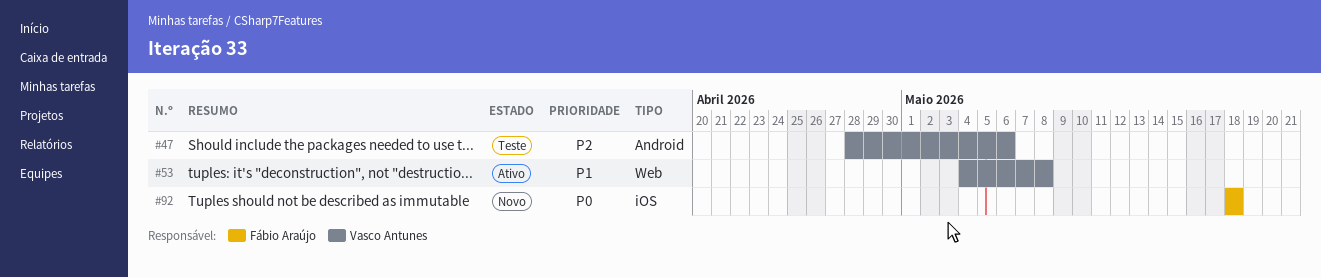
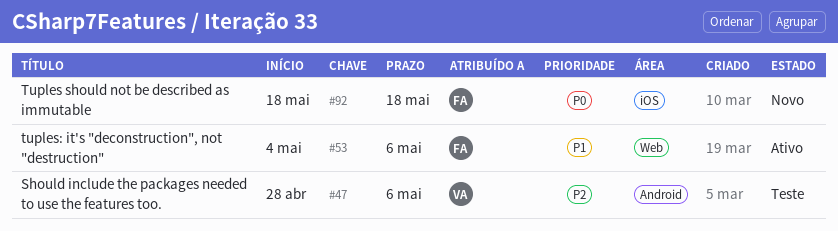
#53, owner: Vasco Antunes -> Fábio Araújo
#53, due: May 8 -> May 6

